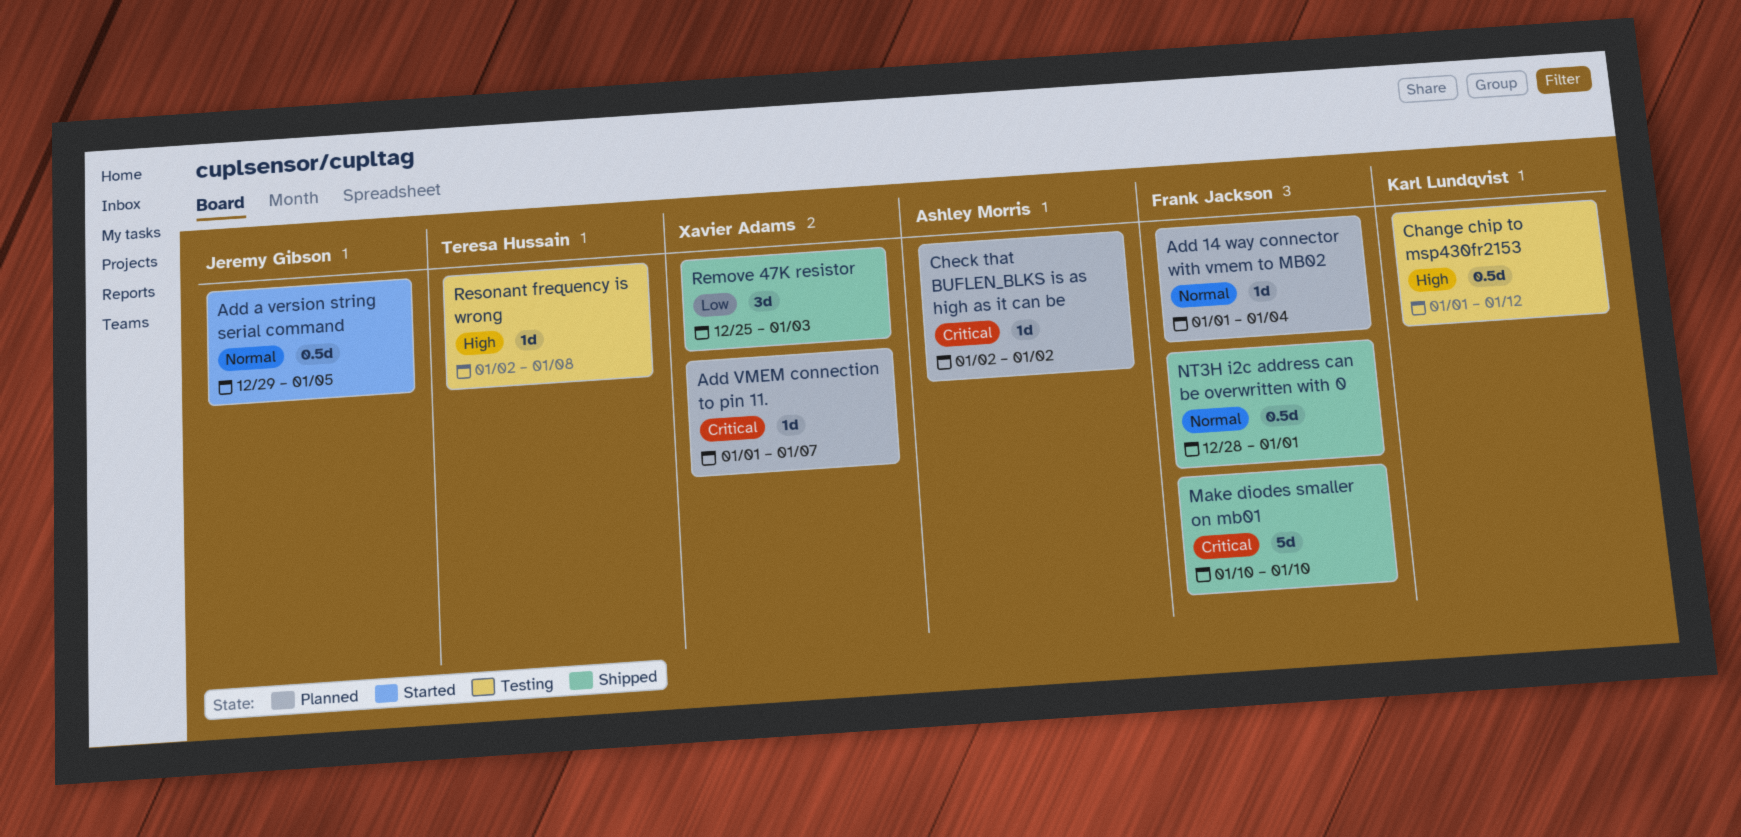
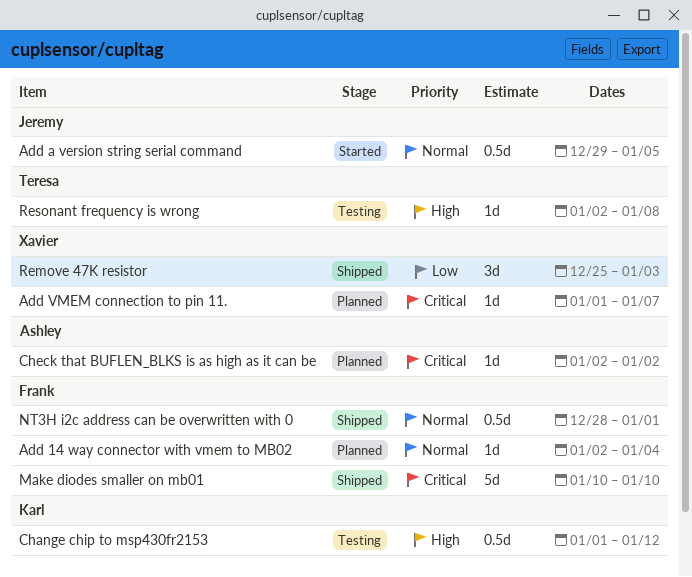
Add 14 way connector with vmem to MB02, start: Jan 1 -> Jan 2

